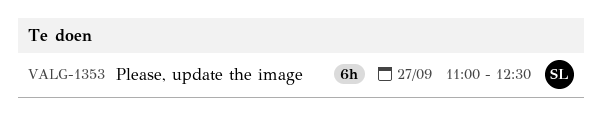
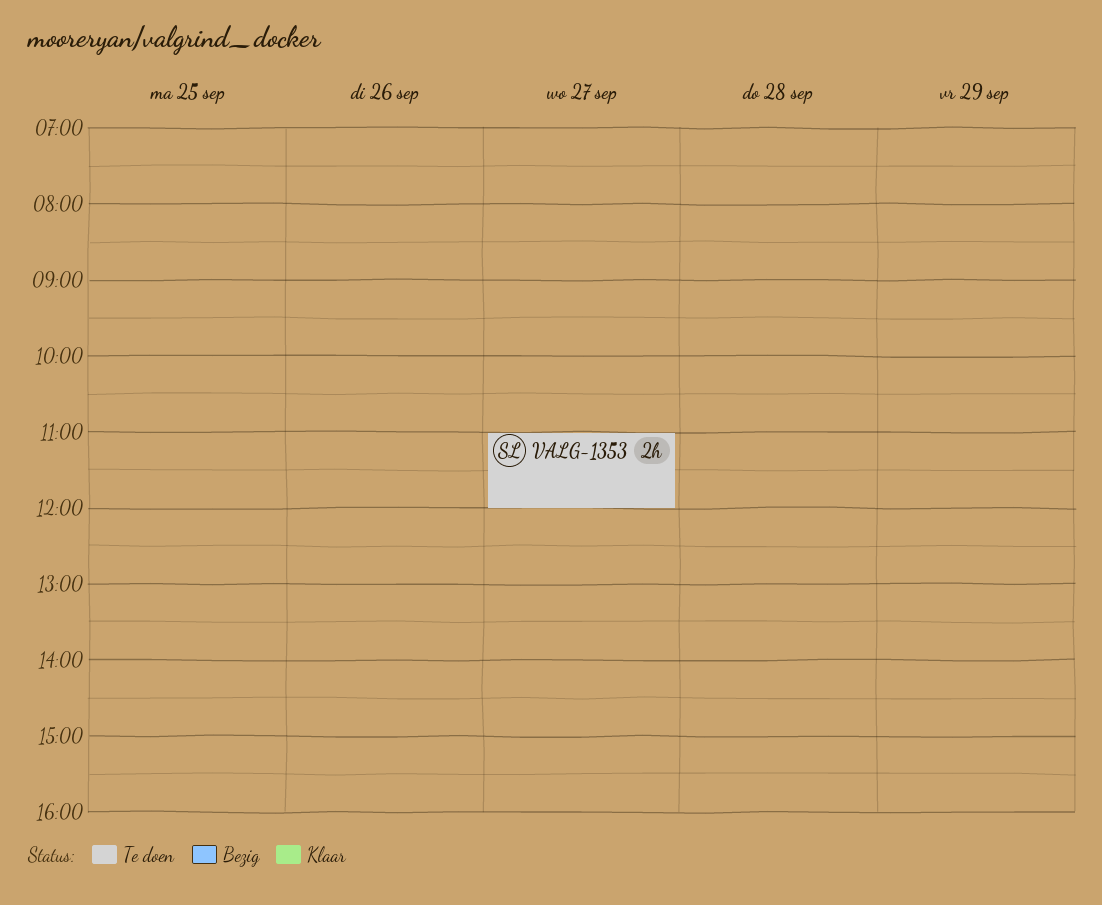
VALG-1353, estimate: 6h -> 2h
VALG-1353, ends: 12:30 -> 12:00

